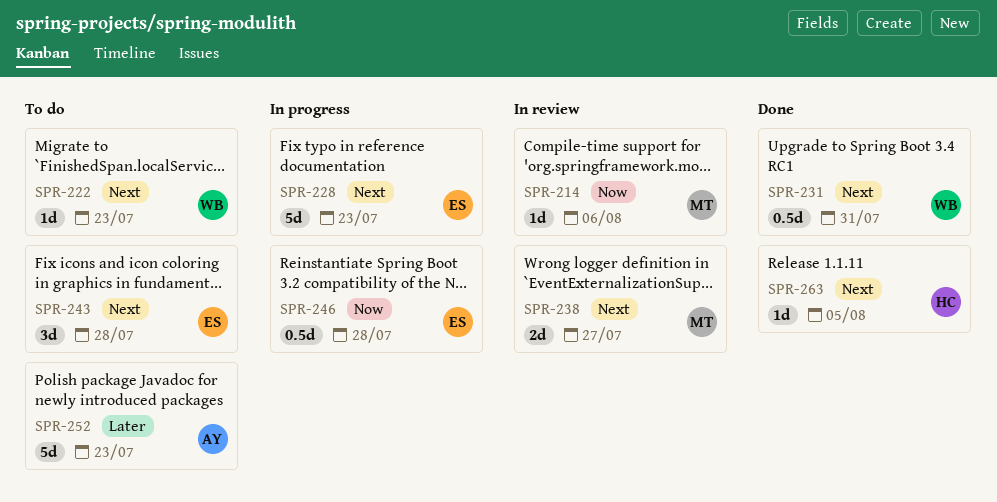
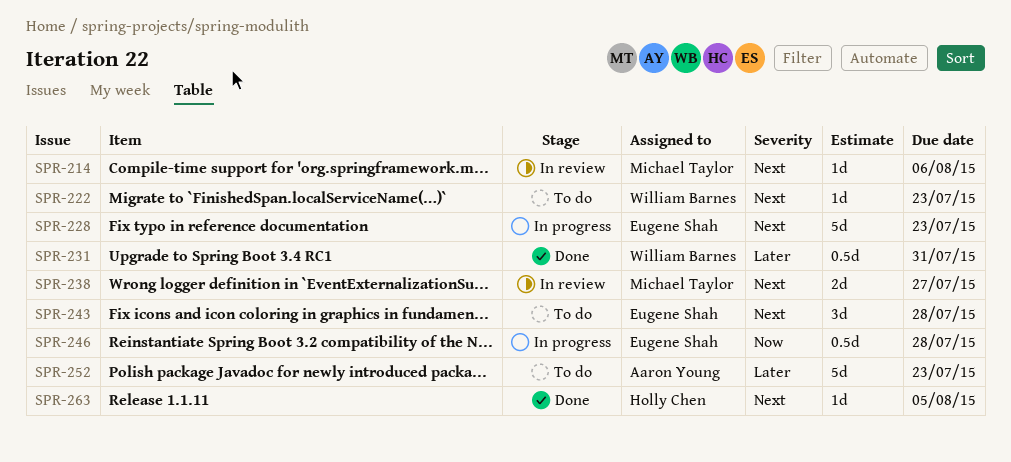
SPR-214, priority: Now -> Next
SPR-231, priority: Next -> Later

